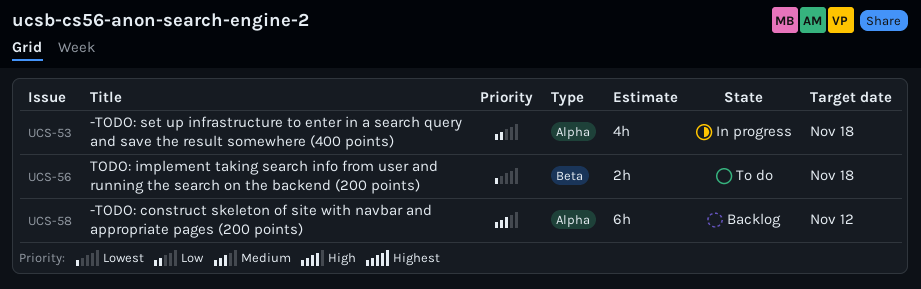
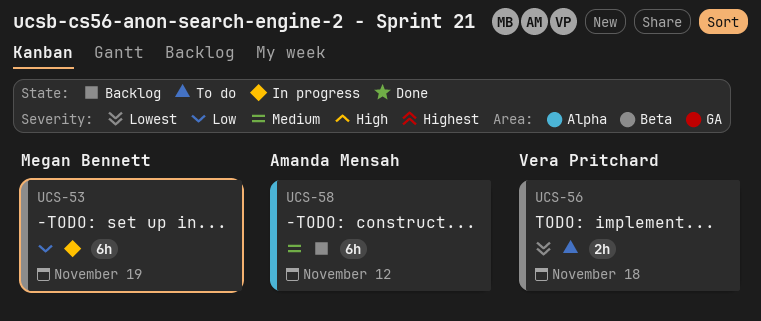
UCS-53, label: Alpha -> Beta
UCS-53, estimate: 4h -> 6h
UCS-53, due: Nov 18 -> Nov 19

